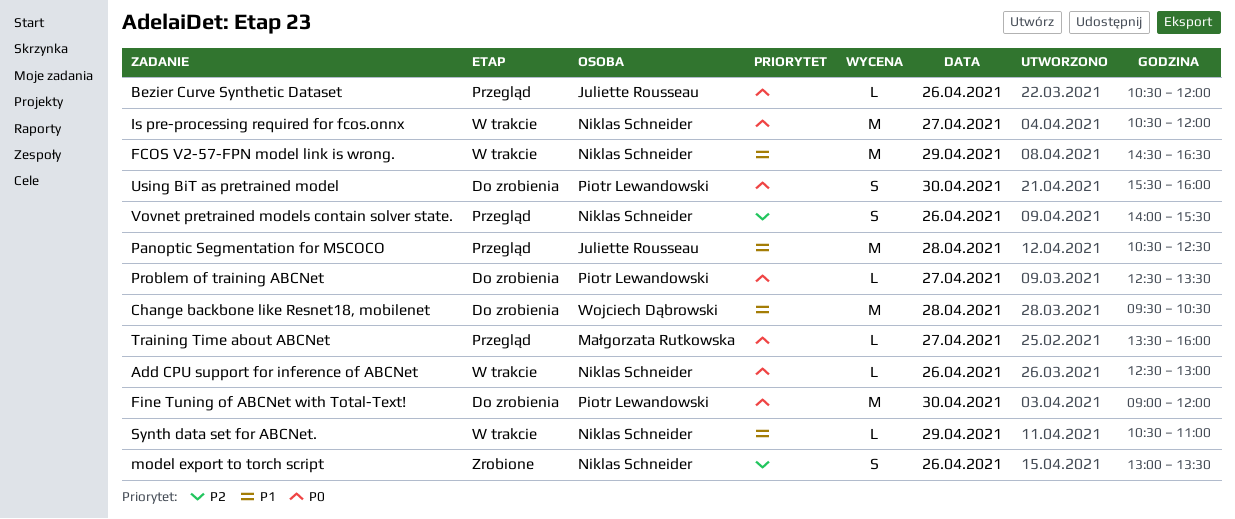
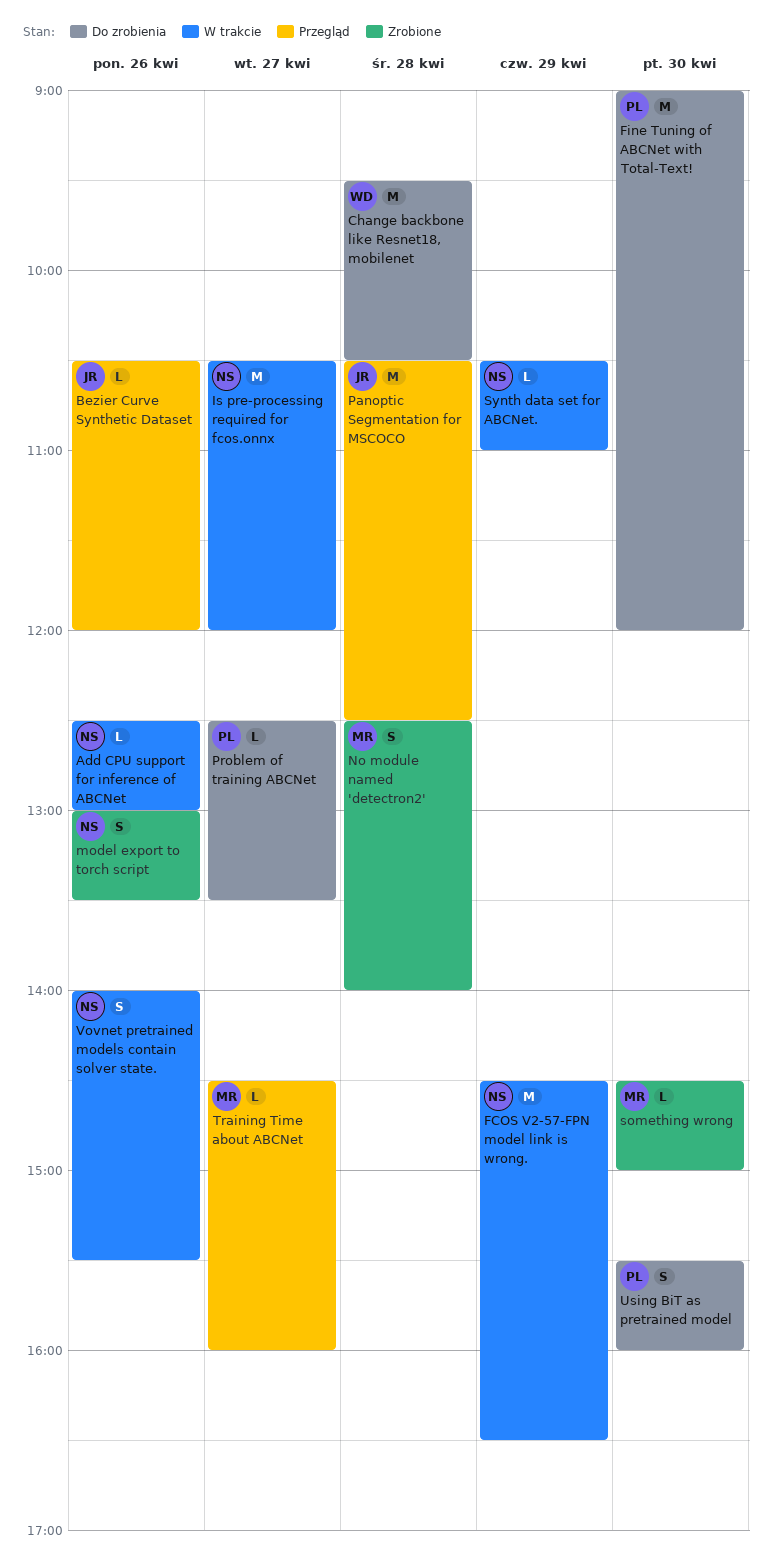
No module named 'detectron2': none -> present
something wrong: none -> present
Training Time about ABCNet, begins: 13:30 -> 14:30
Vovnet pretrained models contain solver state., status: Przegląd -> W trakcie

